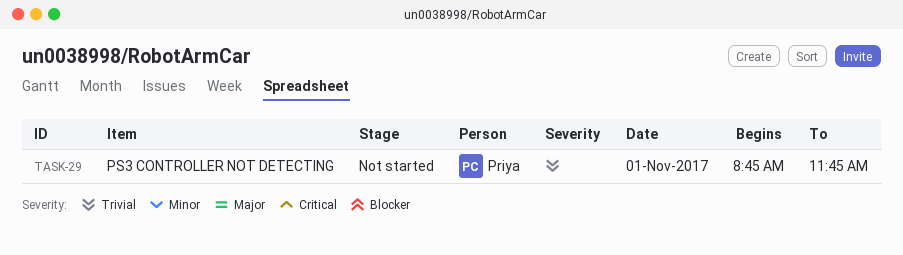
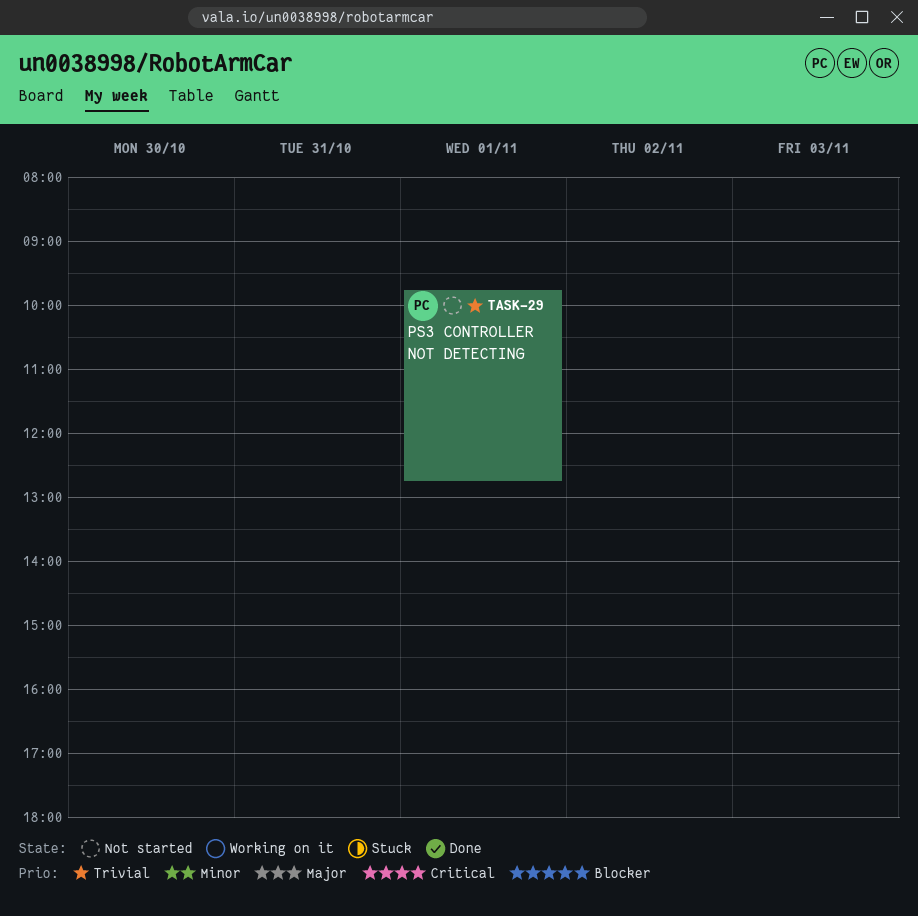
TASK-29, begins: 08:45 -> 09:45
TASK-29, ends: 11:45 -> 12:45

